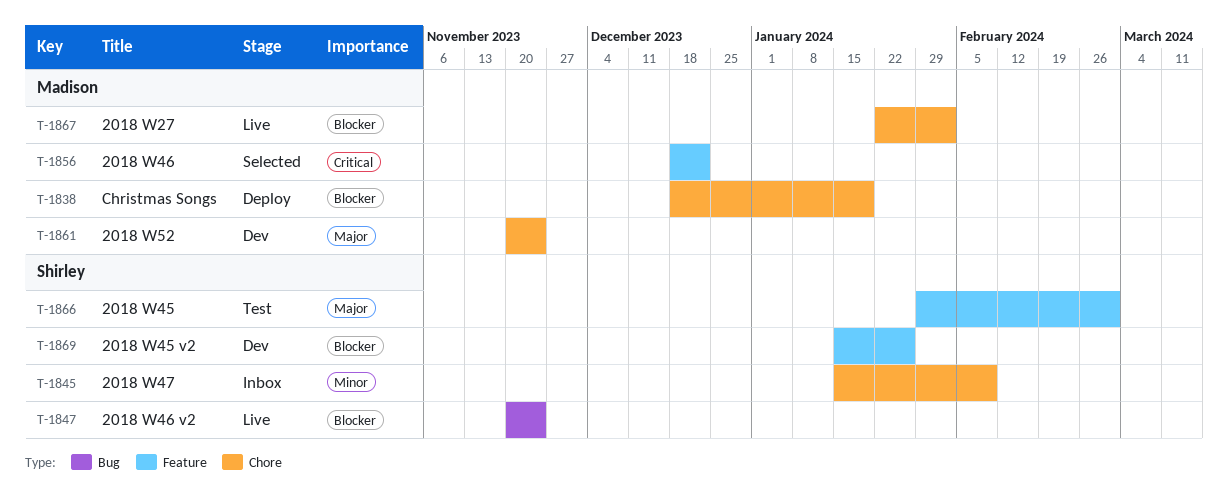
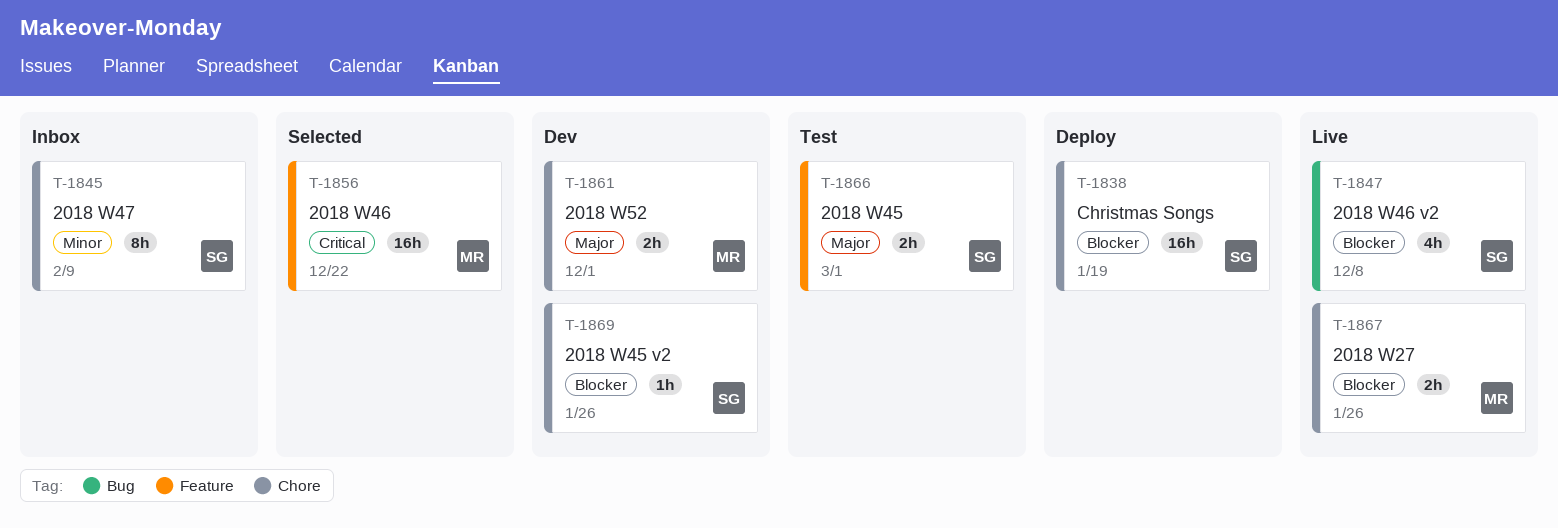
T-1838, owner: Madison -> Shirley
T-1847, due: Nov 24 -> Dec 8
T-1861, due: Nov 24 -> Dec 1
T-1867, due: Feb 2 -> Jan 26
T-1869, label: Feature -> Chore

